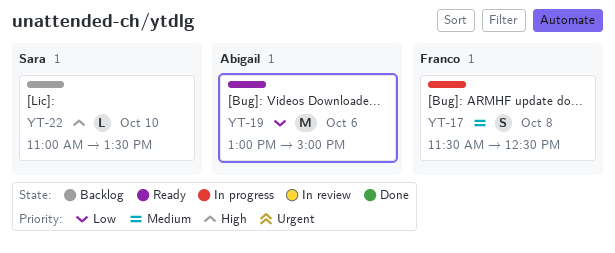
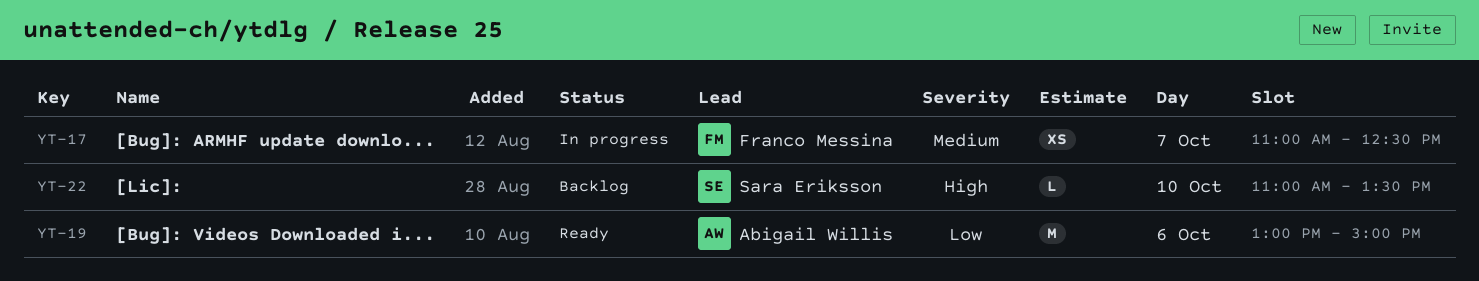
YT-17, estimate: S -> XS
YT-17, day: Oct 8 -> Oct 7
YT-17, begins: 11:30 -> 11:00

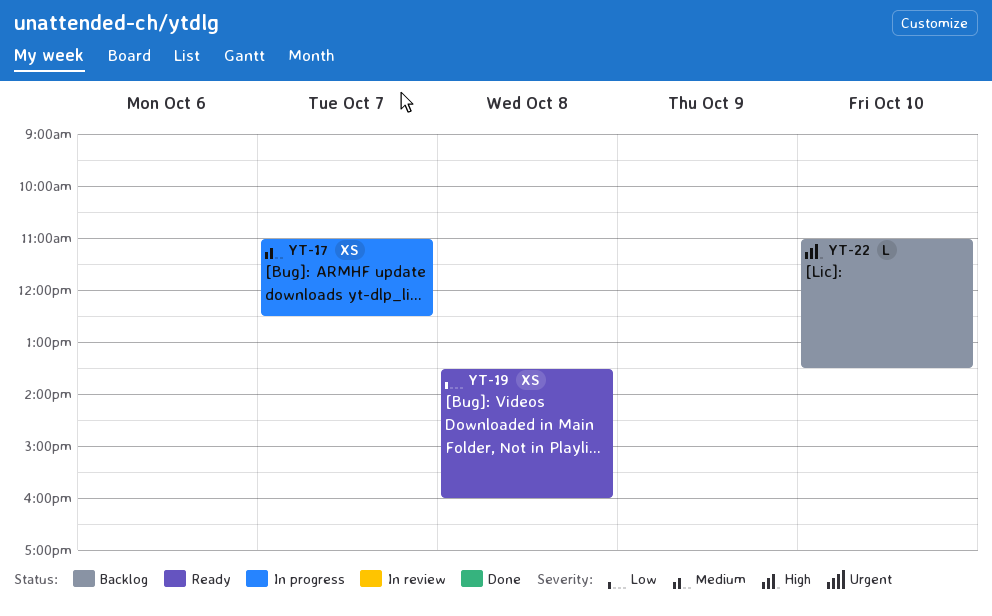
YT-19, estimate: M -> XS
YT-19, day: Oct 6 -> Oct 8
YT-19, begins: 13:00 -> 13:30
YT-19, ends: 15:00 -> 16:00

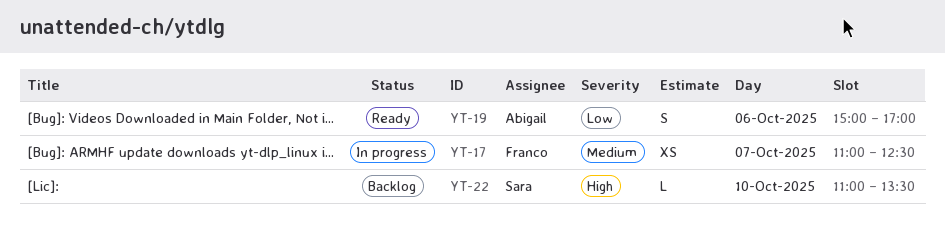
YT-19, estimate: XS -> S
YT-19, day: Oct 8 -> Oct 6
YT-19, begins: 13:30 -> 15:00
YT-19, ends: 16:00 -> 17:00

